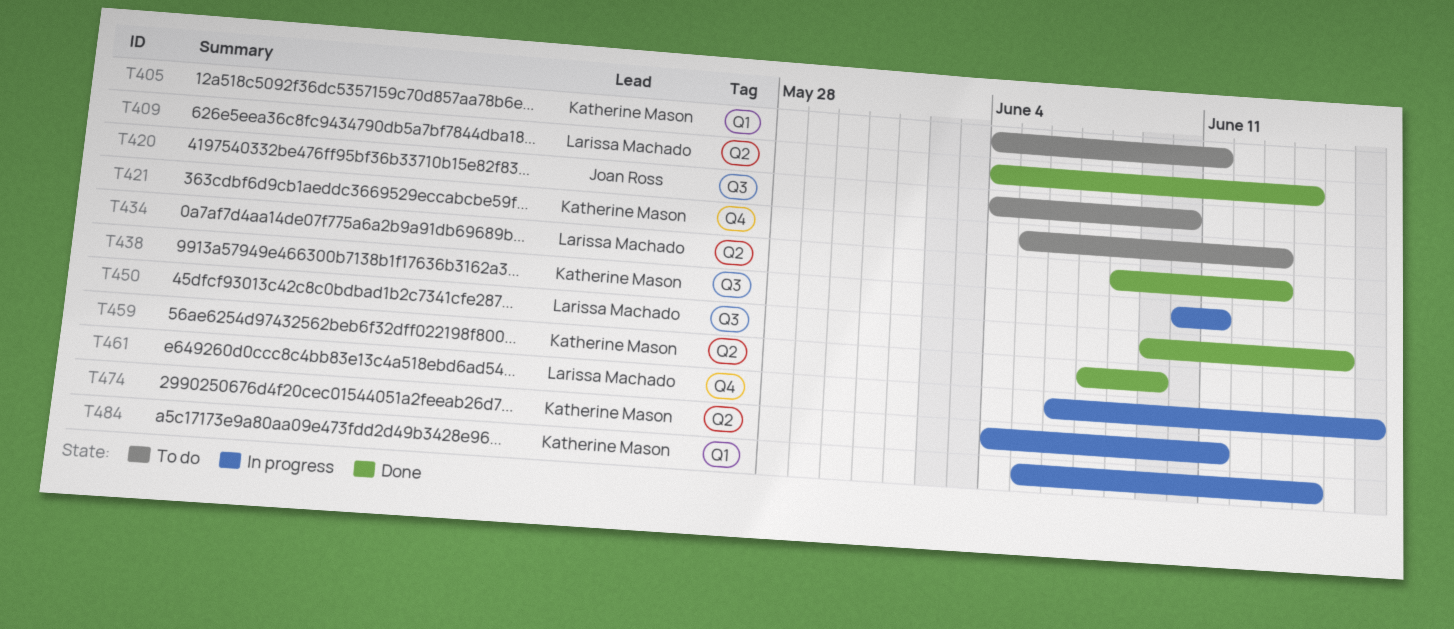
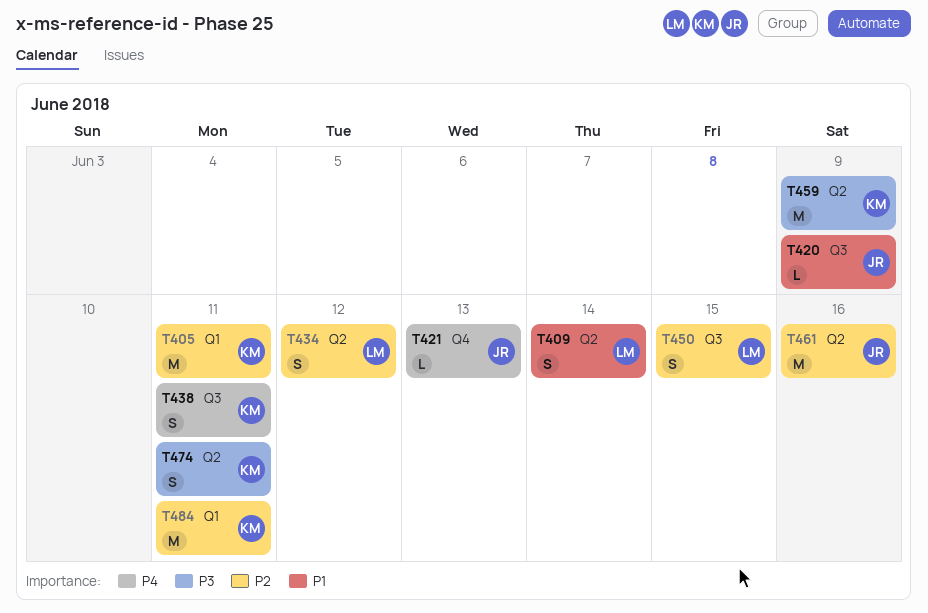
T420, due: Jun 10 -> Jun 9
T421, owner: Katherine Mason -> Joan Ross
T434, due: Jun 13 -> Jun 12
T461, owner: Larissa Machado -> Joan Ross
T461, label: Q4 -> Q2
T484, due: Jun 14 -> Jun 11

